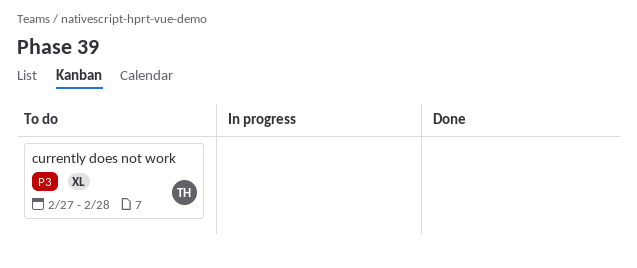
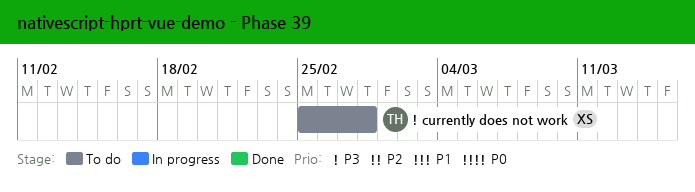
currently does not work, estimate: XL -> XS
currently does not work, start: Feb 27 -> Feb 25

